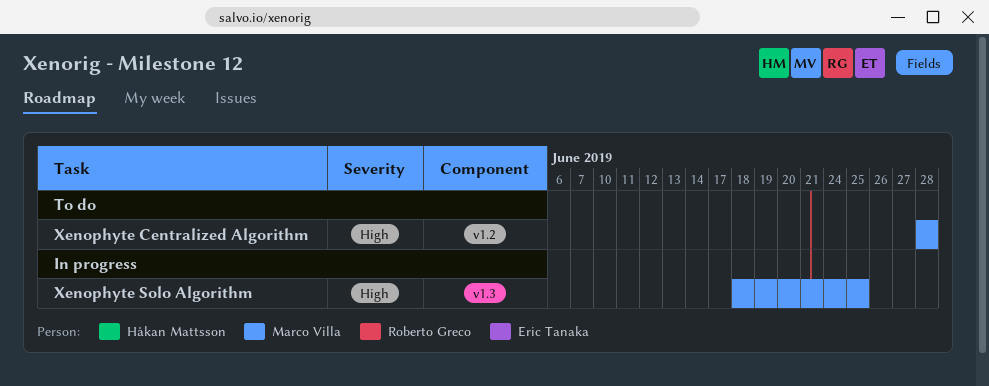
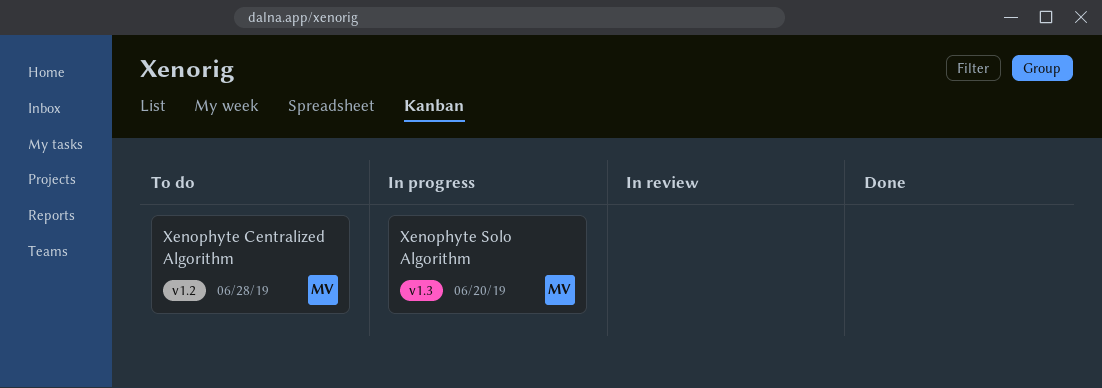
Xenophyte Solo Algorithm, due: Jun 25 -> Jun 20

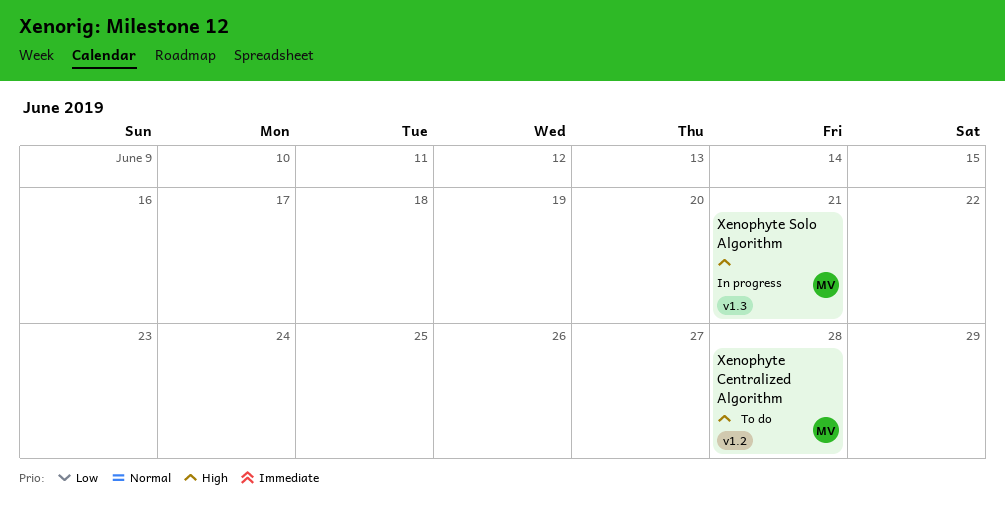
Xenophyte Solo Algorithm, due: Jun 20 -> Jun 21

